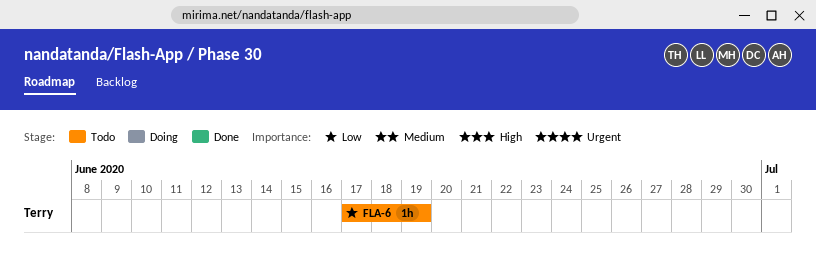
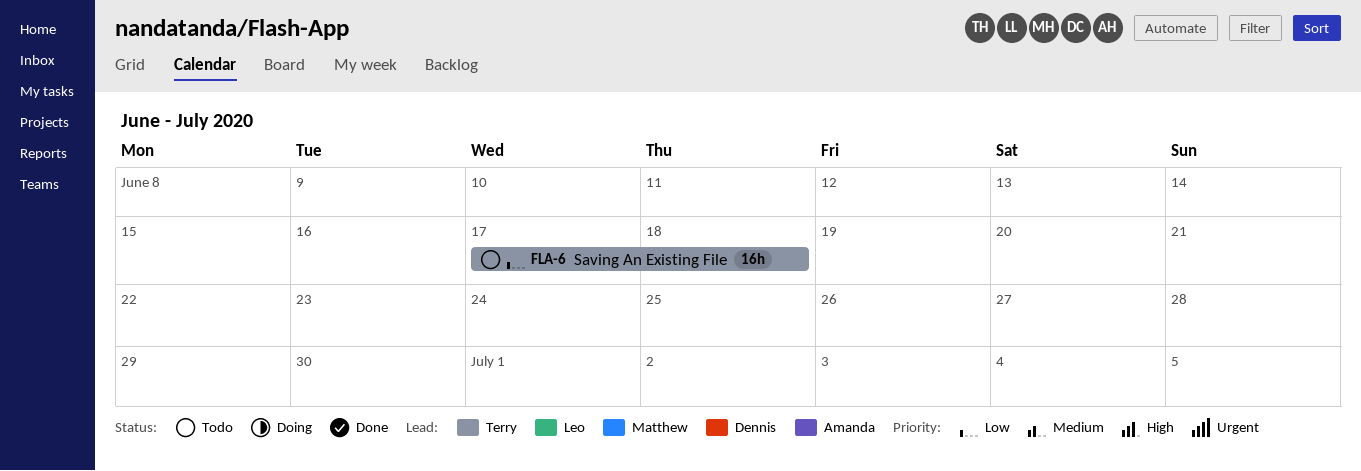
FLA-6, estimate: 1h -> 16h
FLA-6, due: Jun 19 -> Jun 18

